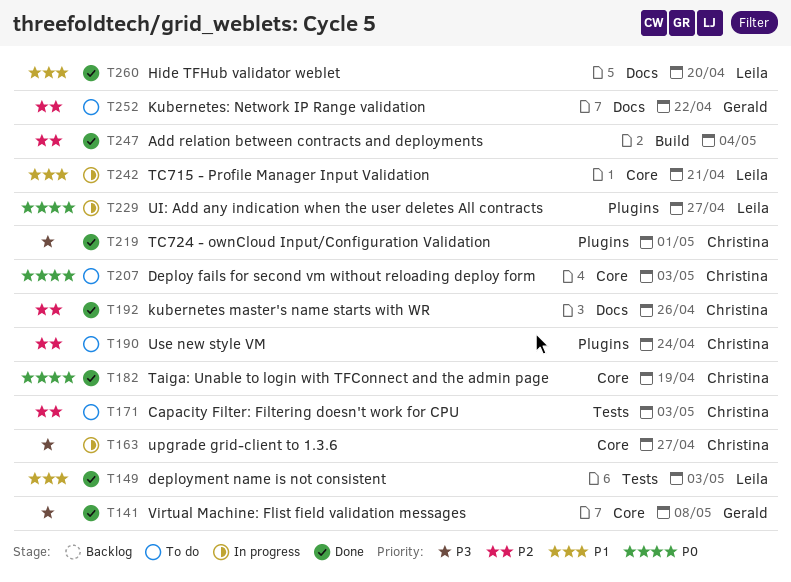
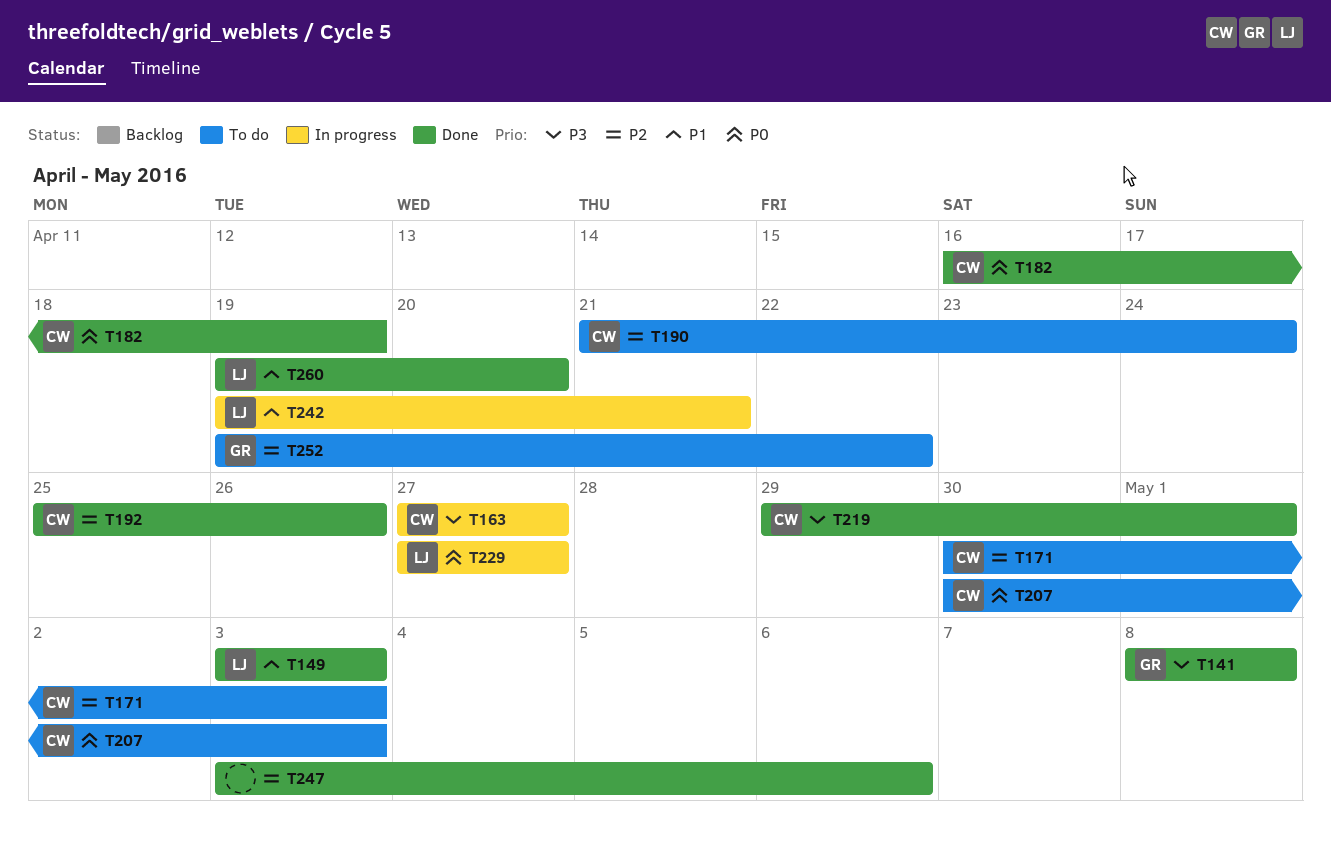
T247, due: May 4 -> May 6

